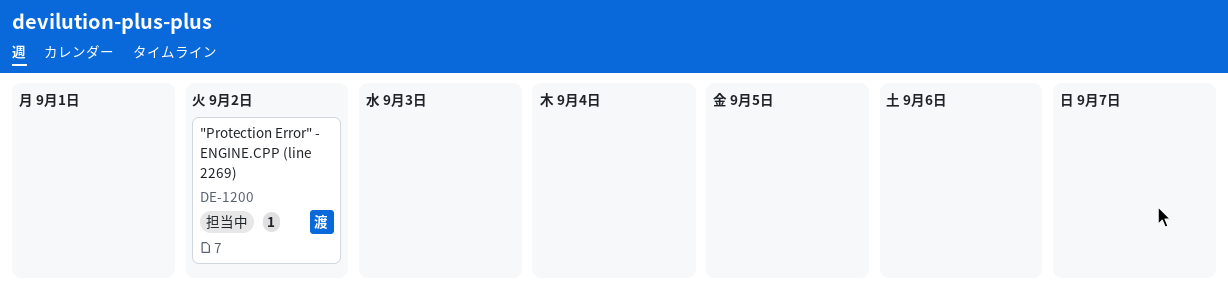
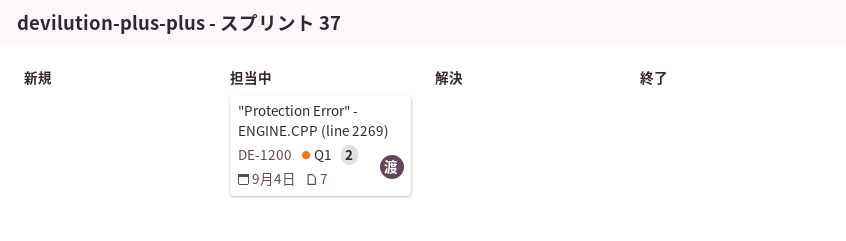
DE-1200, estimate: 1 -> 2
DE-1200, due: Sep 2 -> Sep 4

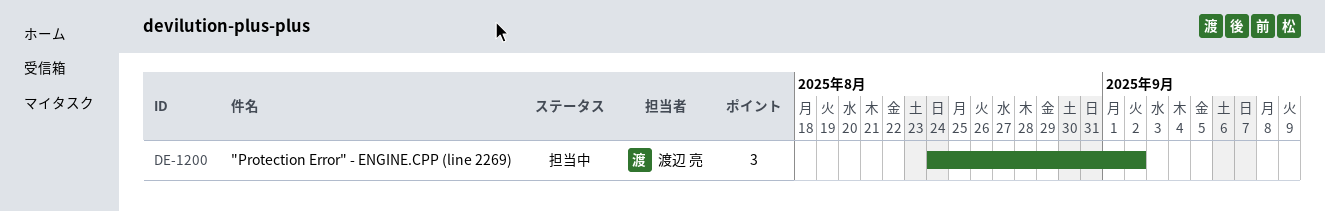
DE-1200, estimate: 2 -> 3
DE-1200, due: Sep 4 -> Sep 2

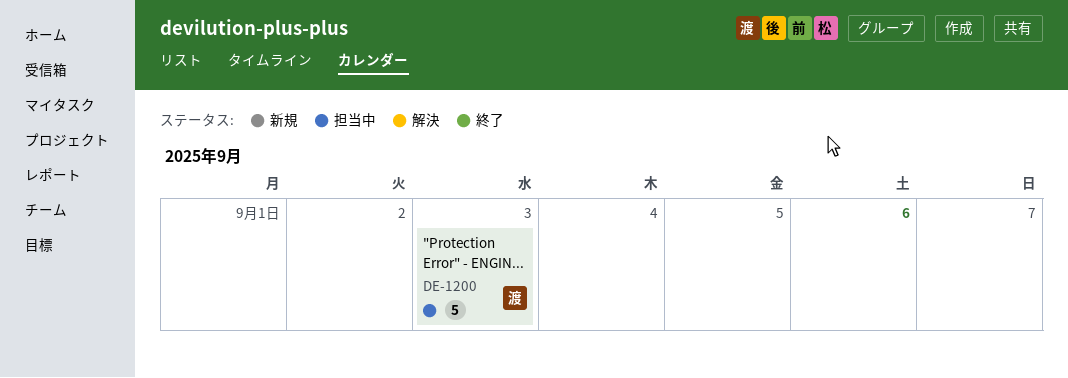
DE-1200, estimate: 3 -> 5
DE-1200, due: Sep 2 -> Sep 3

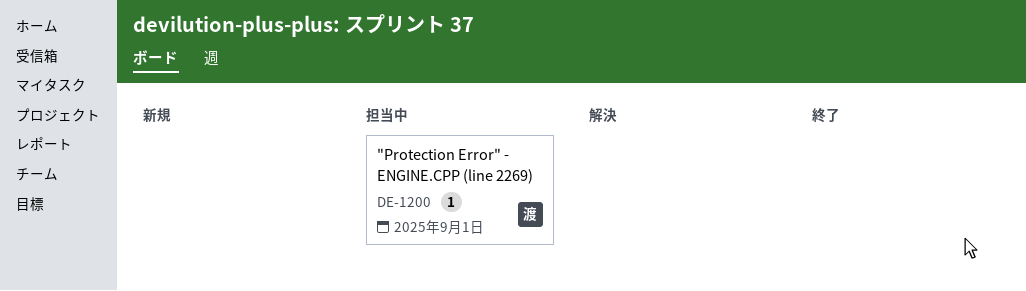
DE-1200, estimate: 5 -> 1
DE-1200, due: Sep 3 -> Sep 1

